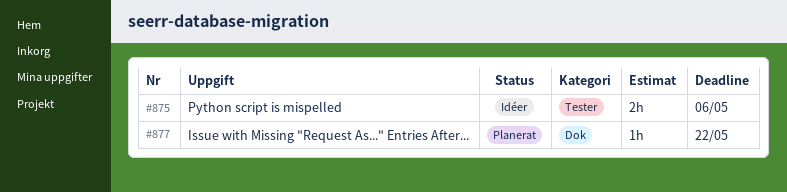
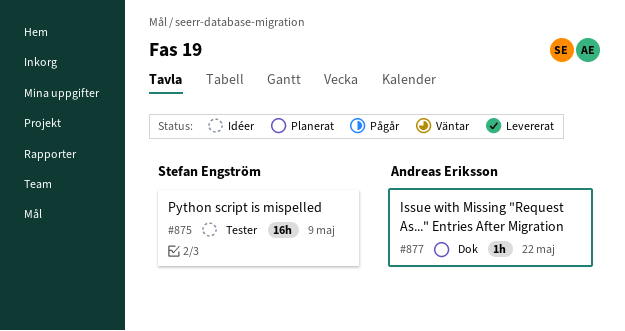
#875, estimate: 2h -> 16h
#875, due: May 6 -> May 9

